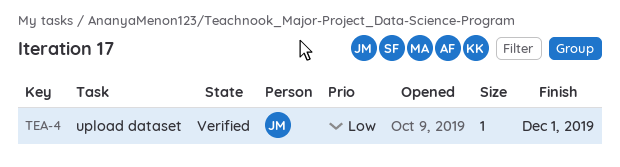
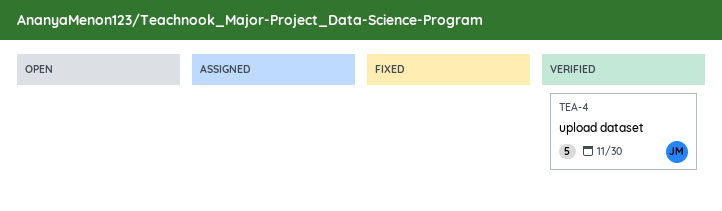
TEA-4, estimate: 1 -> 5
TEA-4, due: Dec 1 -> Nov 30

